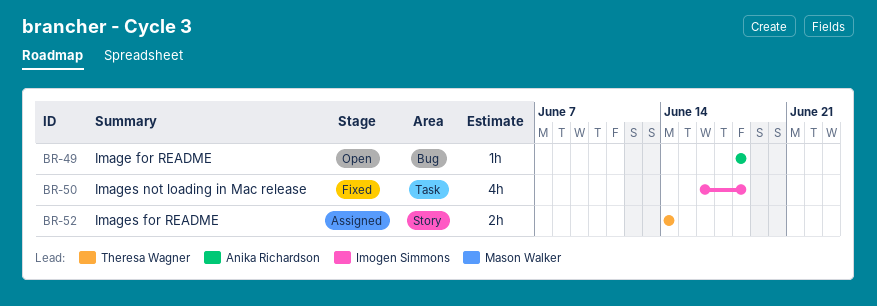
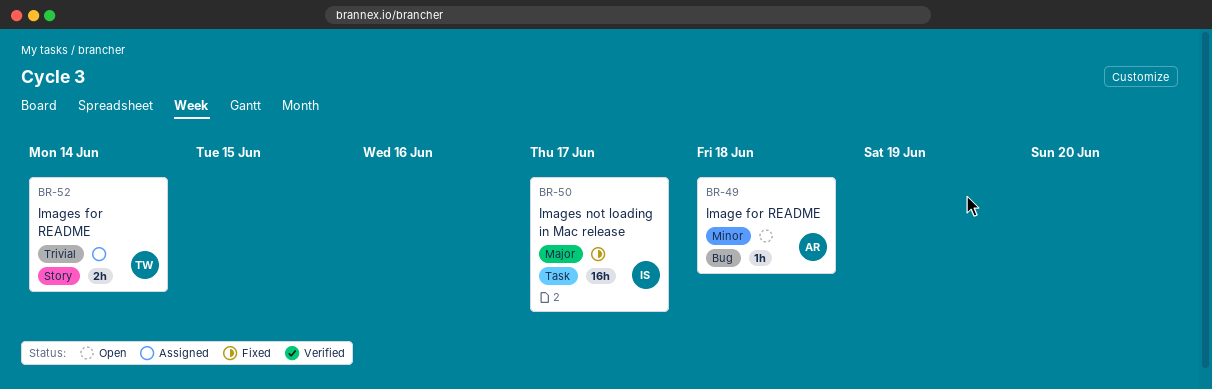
BR-50, estimate: 4h -> 16h
BR-50, due: Jun 18 -> Jun 17

